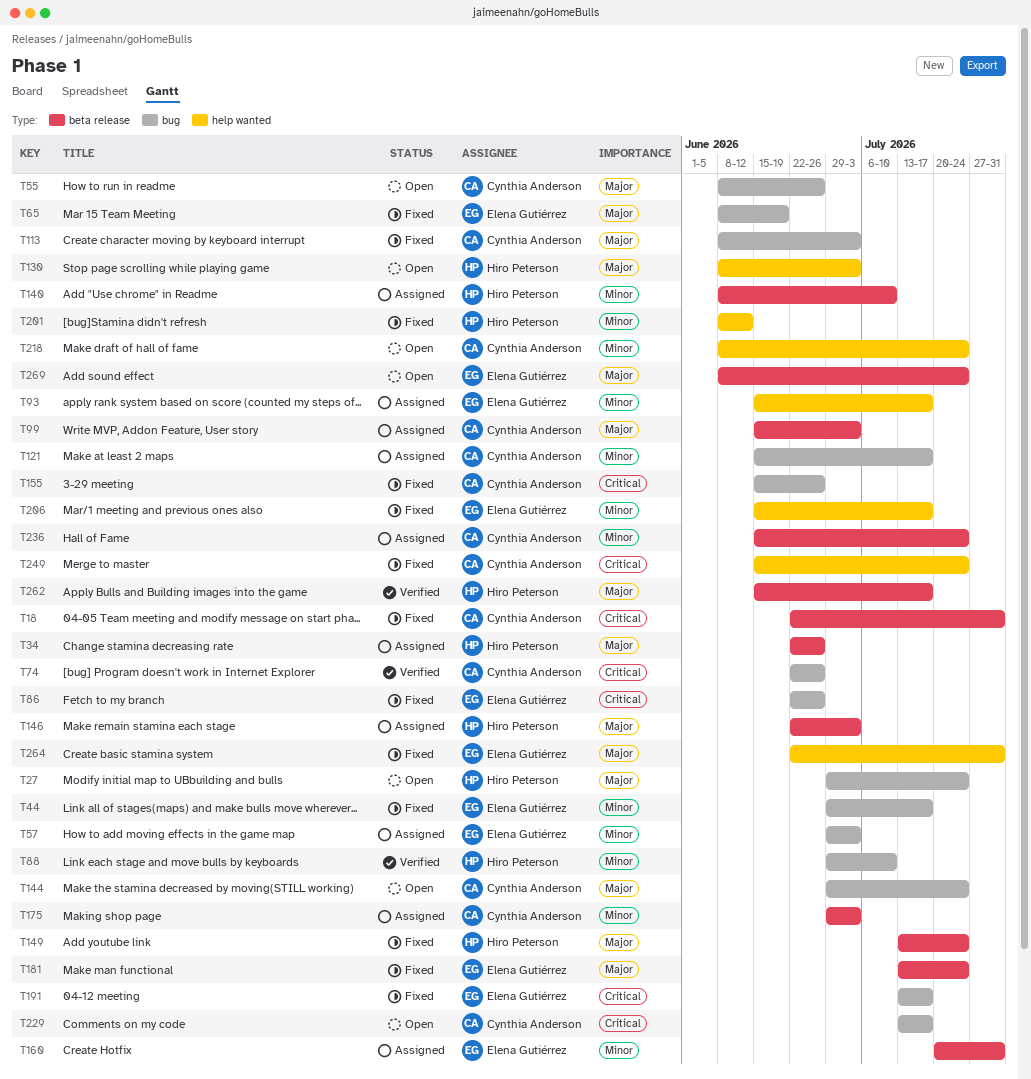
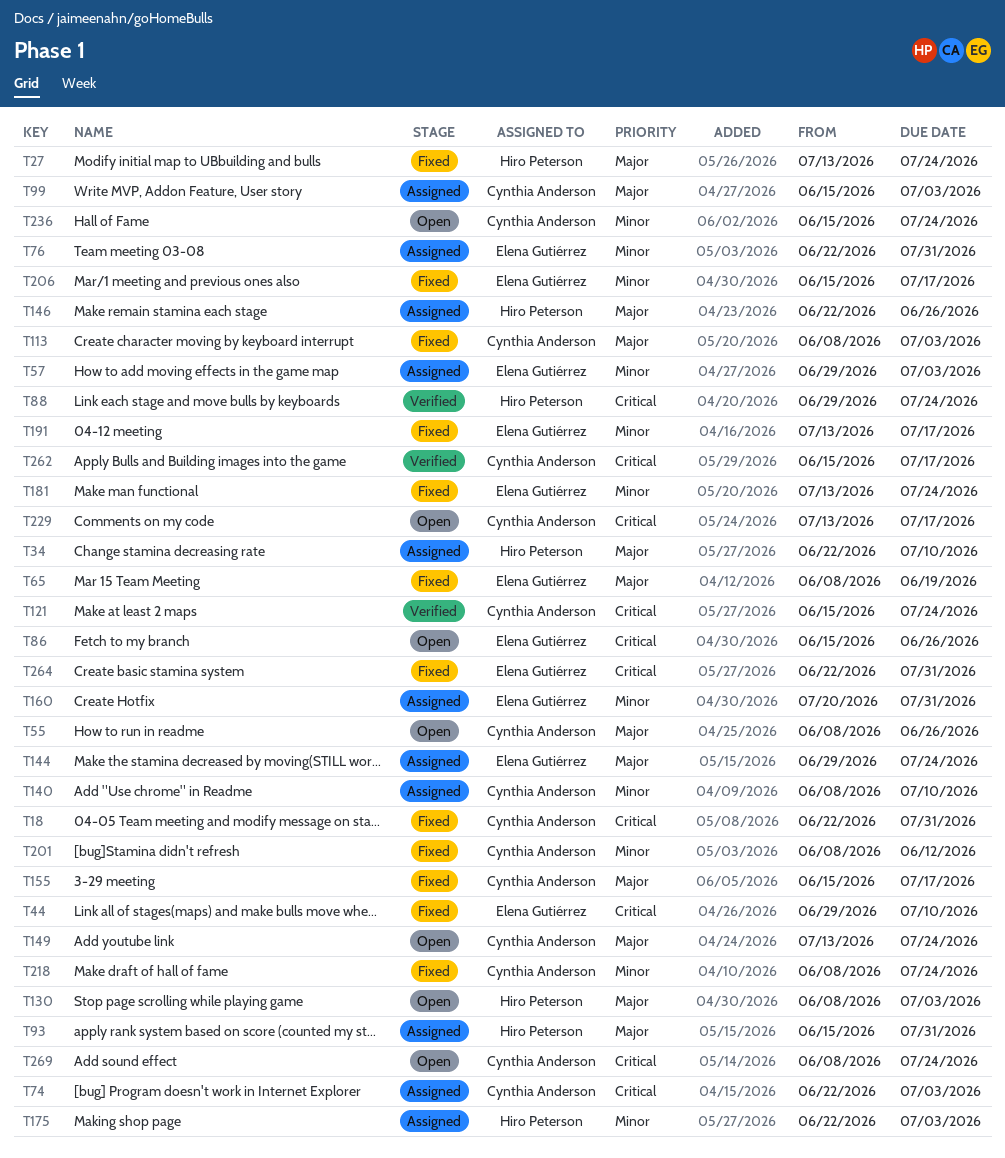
T27, status: Open -> Fixed
T27, start: Jun 29 -> Jul 13
T34, due: Jun 26 -> Jul 10
T44, priority: Minor -> Critical
T44, due: Jul 17 -> Jul 10
T74, status: Verified -> Assigned
T74, due: Jun 26 -> Jul 3
T76: none -> present
T86, status: Fixed -> Open
T86, start: Jun 22 -> Jun 15
T88, priority: Minor -> Critical
T88, due: Jul 10 -> Jul 24
T93, owner: Elena Gutiérrez -> Hiro Peterson
T93, priority: Minor -> Major
T93, due: Jul 17 -> Jul 31
T121, status: Assigned -> Verified
T121, priority: Minor -> Critical
T121, due: Jul 17 -> Jul 24
T140, owner: Hiro Peterson -> Cynthia Anderson
T144, status: Open -> Assigned
T144, owner: Cynthia Anderson -> Elena Gutiérrez
T146, due: Jul 3 -> Jun 26
T149, status: Fixed -> Open
T149, owner: Hiro Peterson -> Cynthia Anderson
T155, priority: Critical -> Major
T155, due: Jun 26 -> Jul 17
T175, owner: Cynthia Anderson -> Hiro Peterson
T175, start: Jun 29 -> Jun 22
T181, priority: Major -> Minor
T191, priority: Critical -> Minor
T201, owner: Hiro Peterson -> Cynthia Anderson
T218, status: Open -> Fixed
T236, status: Assigned -> Open
T249: present -> none
T262, owner: Hiro Peterson -> Cynthia Anderson
T262, priority: Major -> Critical
T264, priority: Major -> Critical
T269, owner: Elena Gutiérrez -> Cynthia Anderson
T269, priority: Major -> Critical

